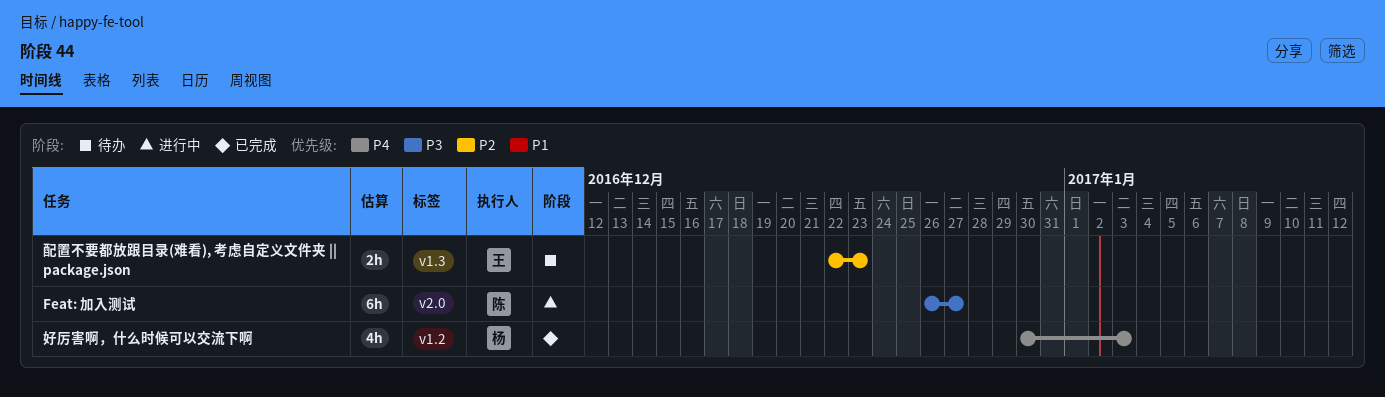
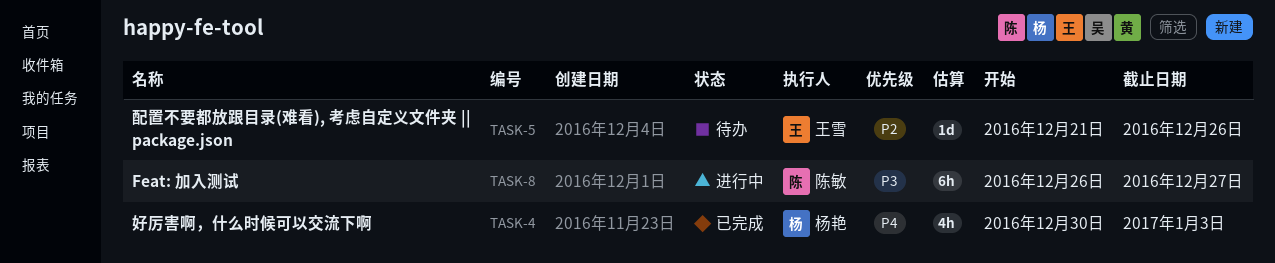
配置不要都放跟目录(难看), 考虑自定义文件夹 || package.json, estimate: 2h -> 1d
配置不要都放跟目录(难看), 考虑自定义文件夹 || package.json, start: Dec 22 -> Dec 21
配置不要都放跟目录(难看), 考虑自定义文件夹 || package.json, due: Dec 23 -> Dec 26

